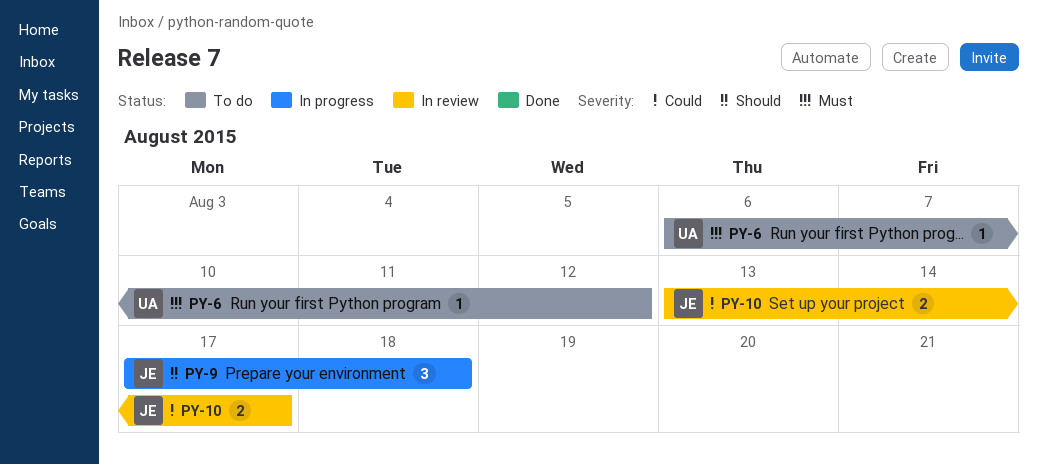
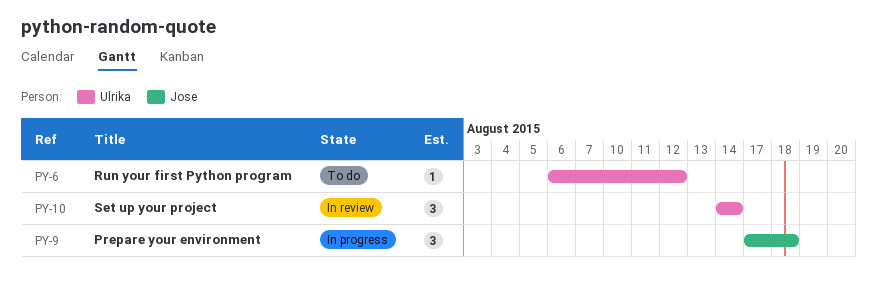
PY-10, owner: Jose -> Ulrika
PY-10, estimate: 2 -> 3
PY-10, start: Aug 13 -> Aug 14
PY-10, due: Aug 17 -> Aug 14

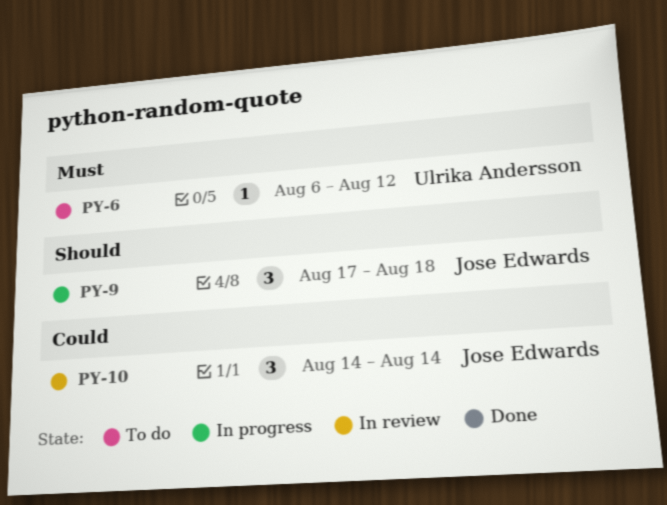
PY-10, owner: Ulrika Andersson -> Jose Edwards

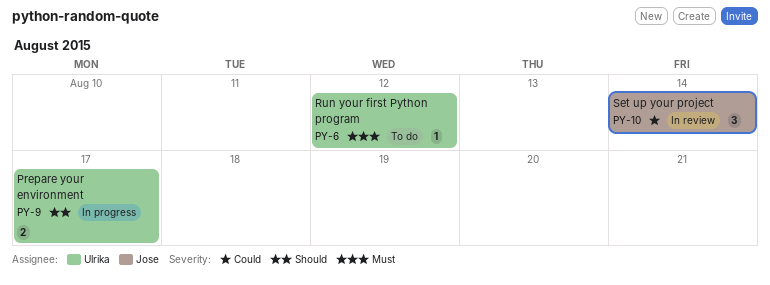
PY-9, owner: Jose Edwards -> Ulrika Andersson
PY-9, estimate: 3 -> 2
PY-9, due: Aug 18 -> Aug 17

